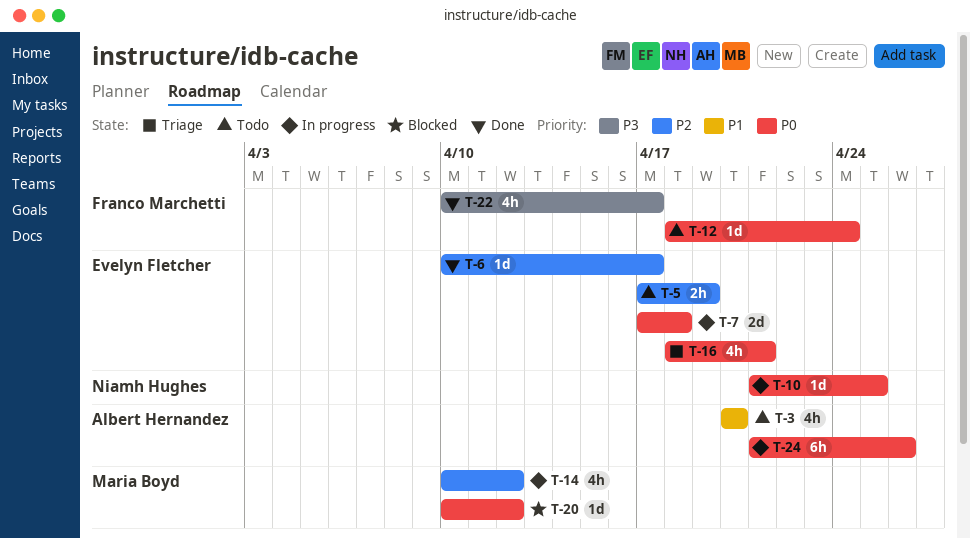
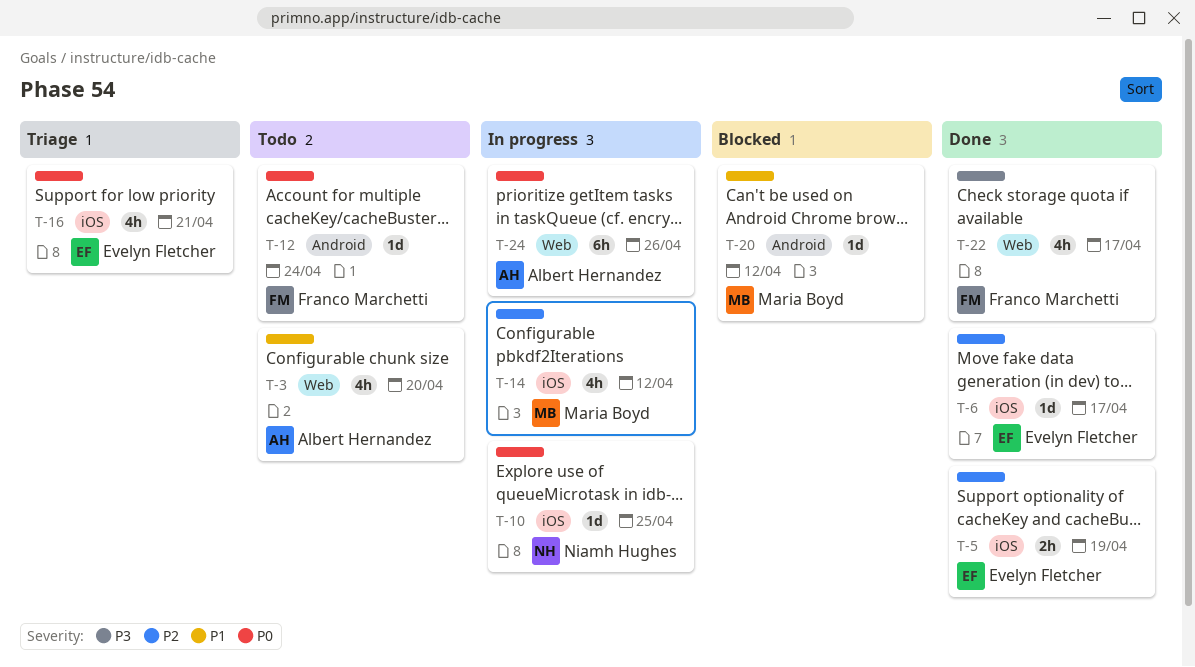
T-5, status: Todo -> Done
T-7: present -> none
T-20, priority: P0 -> P1

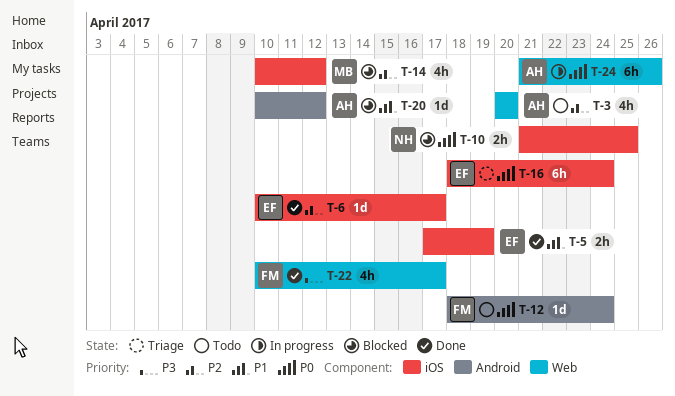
T-3, priority: P1 -> P2
T-5, priority: P2 -> P1
T-10, status: In progress -> Blocked
T-10, estimate: 1d -> 2h
T-14, status: In progress -> Blocked
T-16, estimate: 4h -> 6h
T-16, due: Apr 21 -> Apr 24
T-20, owner: Maria Boyd -> Albert Hernandez

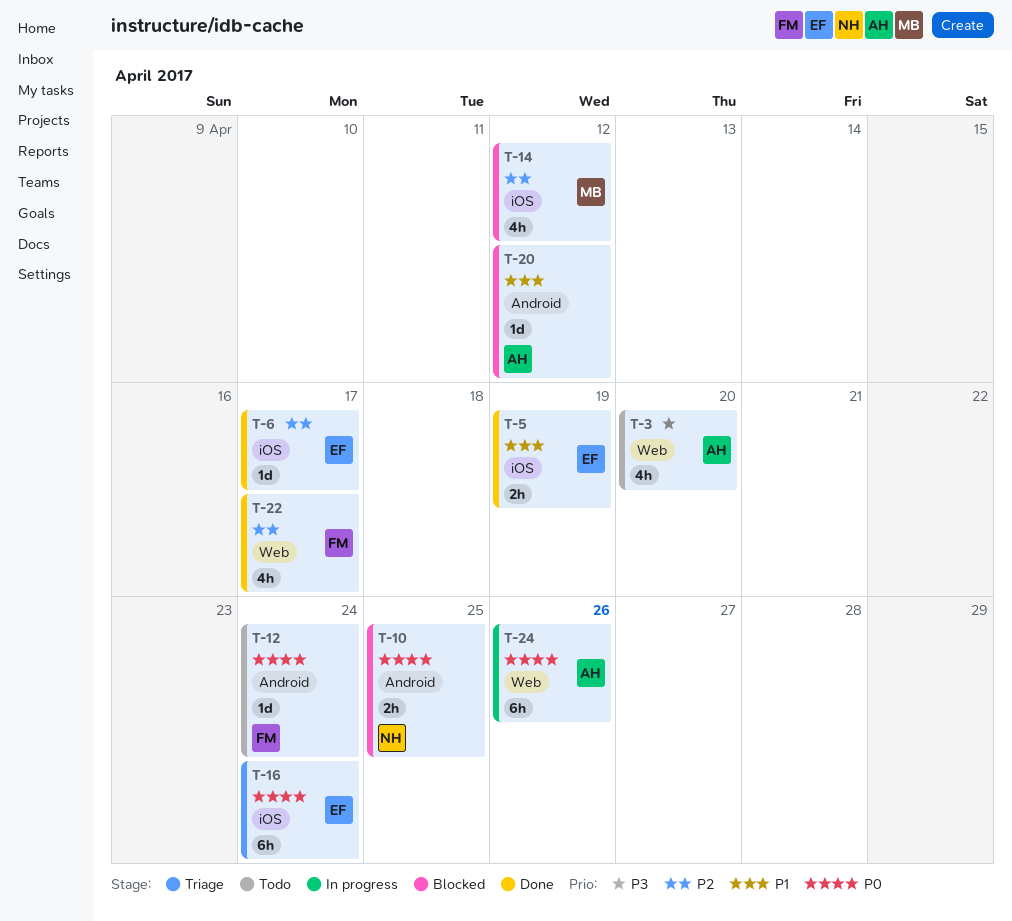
T-3, priority: P2 -> P3
T-10, label: iOS -> Android
T-22, priority: P3 -> P2

